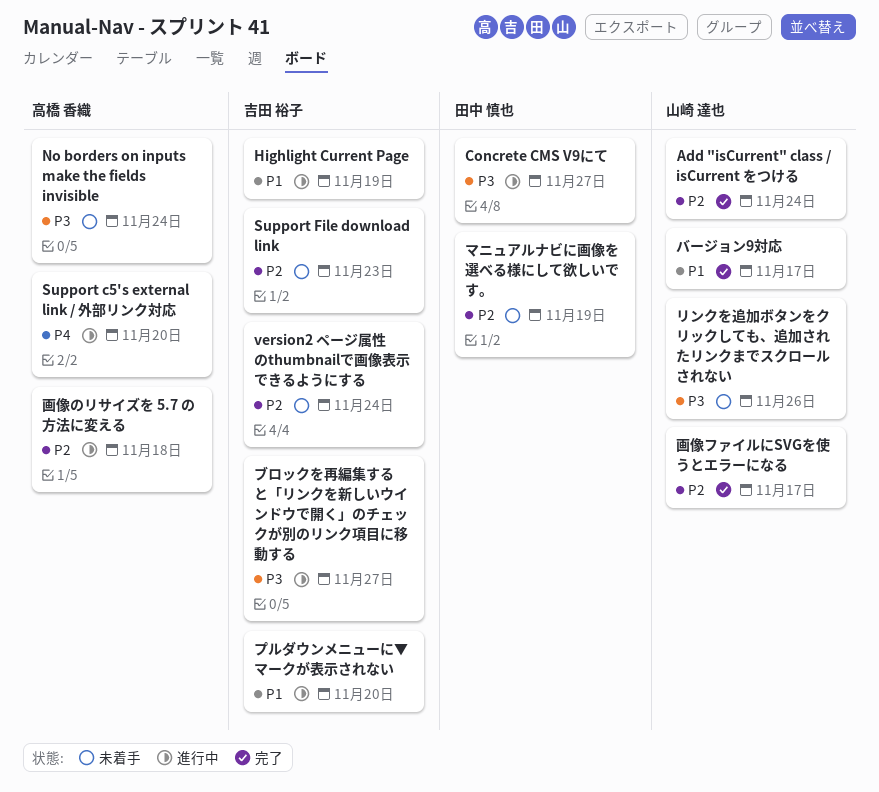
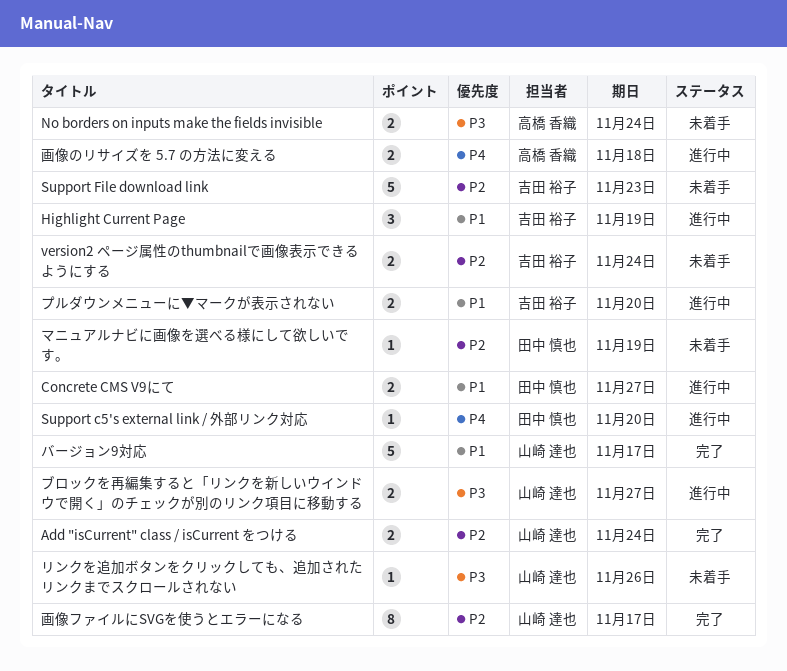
Concrete CMS V9にて, priority: P3 -> P1
Support c5's external link / 外部リンク対応, owner: 高橋 香織 -> 田中 慎也
ブロックを再編集すると「リンクを新しいウインドウで開く」のチェックが別のリンク項目に移動する, owner: 吉田 裕子 -> 山崎 達也
画像のリサイズを 5.7 の方法に変える, priority: P2 -> P4

